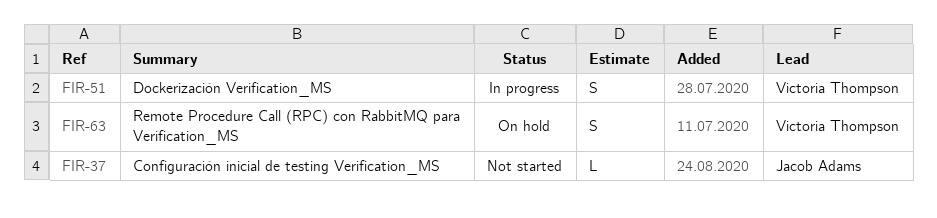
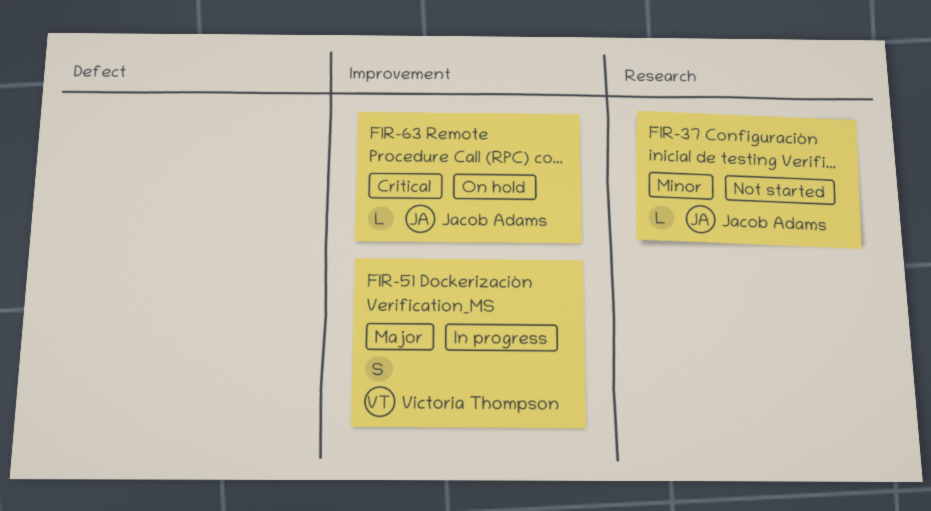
FIR-63, owner: Victoria Thompson -> Jacob Adams
FIR-63, estimate: S -> L

